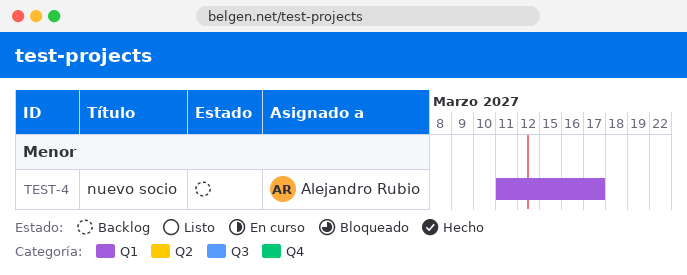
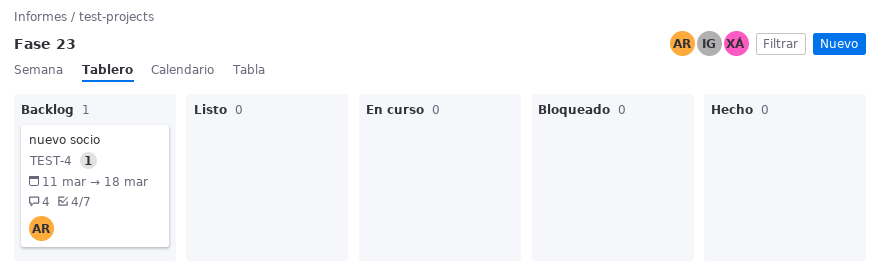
TEST-4, due: Mar 17 -> Mar 18

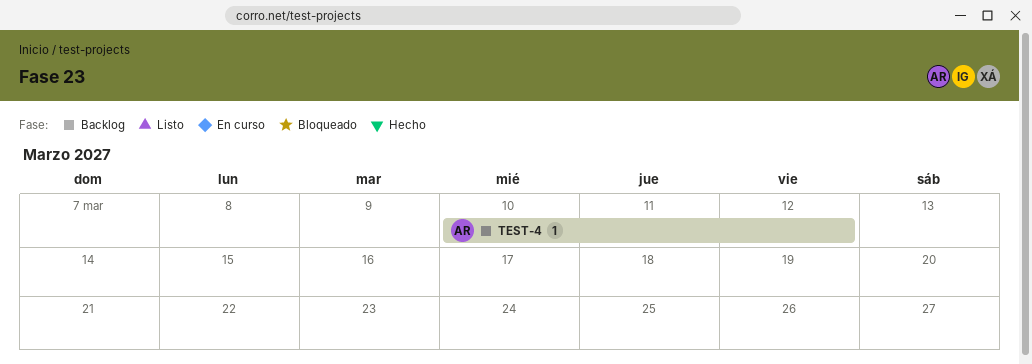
TEST-4, start: Mar 11 -> Mar 10
TEST-4, due: Mar 18 -> Mar 12

